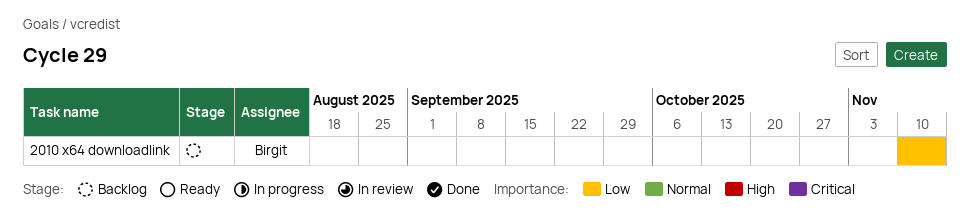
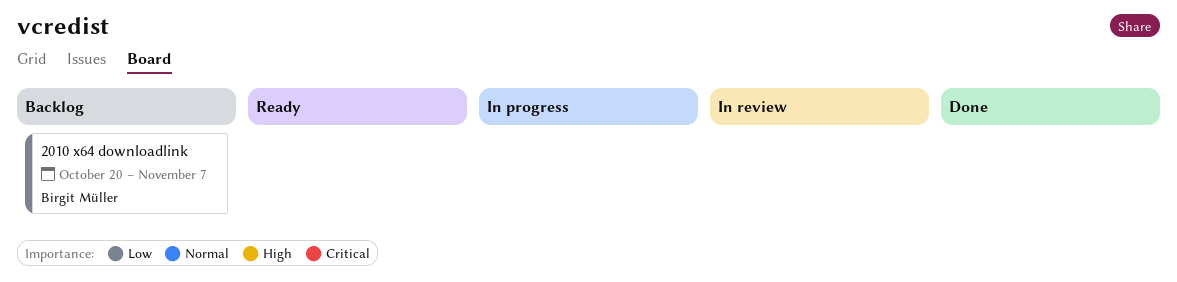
2010 x64 downloadlink, start: Nov 10 -> Oct 20
2010 x64 downloadlink, due: Nov 14 -> Nov 7

